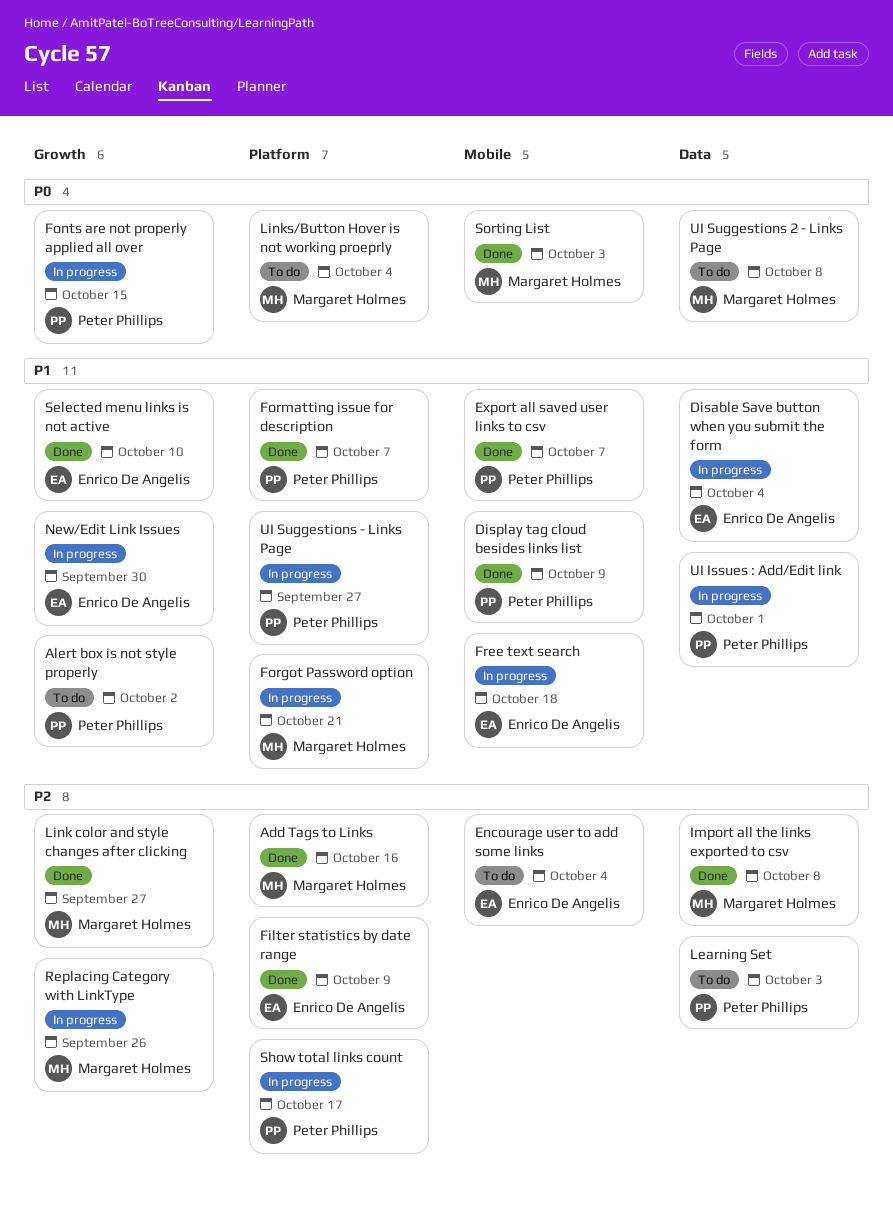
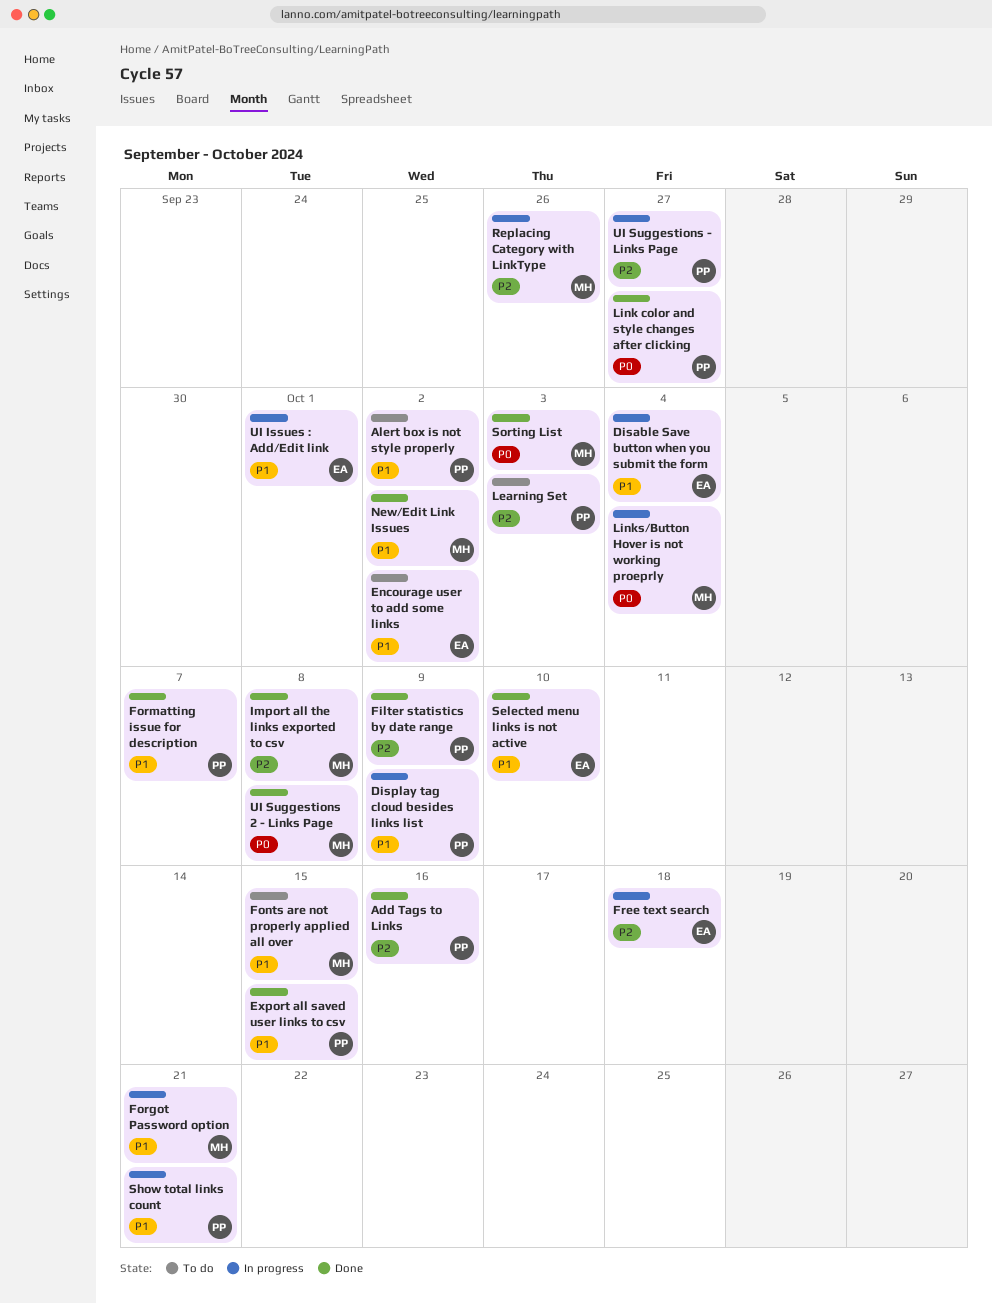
Add Tags to Links, owner: Margaret Holmes -> Peter Phillips
Display tag cloud besides links list, status: Done -> In progress
Encourage user to add some links, priority: P2 -> P1
Encourage user to add some links, due: Oct 4 -> Oct 2
Export all saved user links to csv, due: Oct 7 -> Oct 15
Filter statistics by date range, owner: Enrico De Angelis -> Peter Phillips
Fonts are not properly applied all over, status: In progress -> To do
Fonts are not properly applied all over, owner: Peter Phillips -> Margaret Holmes
Fonts are not properly applied all over, priority: P0 -> P1
Free text search, priority: P1 -> P2
Link color and style changes after clicking, owner: Margaret Holmes -> Peter Phillips
Link color and style changes after clicking, priority: P2 -> P0
Links/Button Hover is not working proeprly, status: To do -> In progress
New/Edit Link Issues, status: In progress -> Done
New/Edit Link Issues, owner: Enrico De Angelis -> Margaret Holmes
New/Edit Link Issues, due: Sep 30 -> Oct 2
Show total links count, priority: P2 -> P1
Show total links count, due: Oct 17 -> Oct 21
UI Issues : Add/Edit link, owner: Peter Phillips -> Enrico De Angelis
UI Suggestions - Links Page, priority: P1 -> P2
UI Suggestions 2 - Links Page, status: To do -> Done

